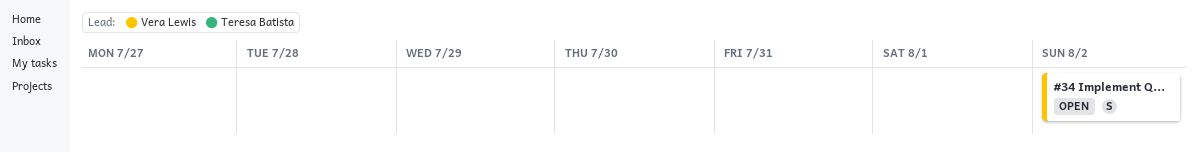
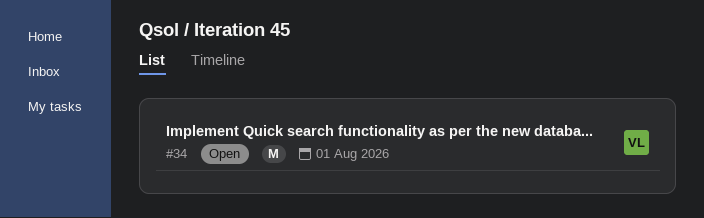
#34, estimate: S -> M
#34, due: Aug 2 -> Aug 1

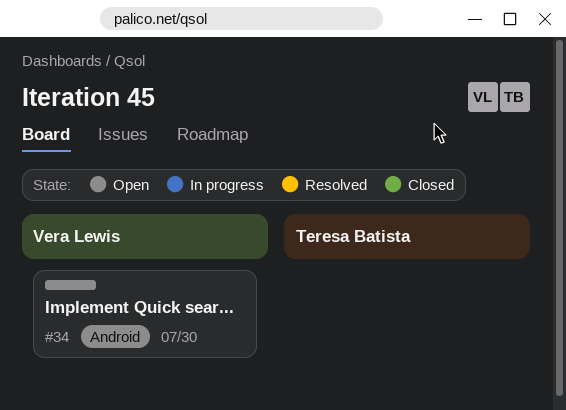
#34, due: Aug 1 -> Jul 30

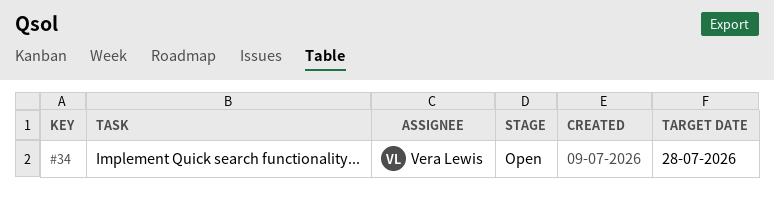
#34, due: Jul 30 -> Jul 28

